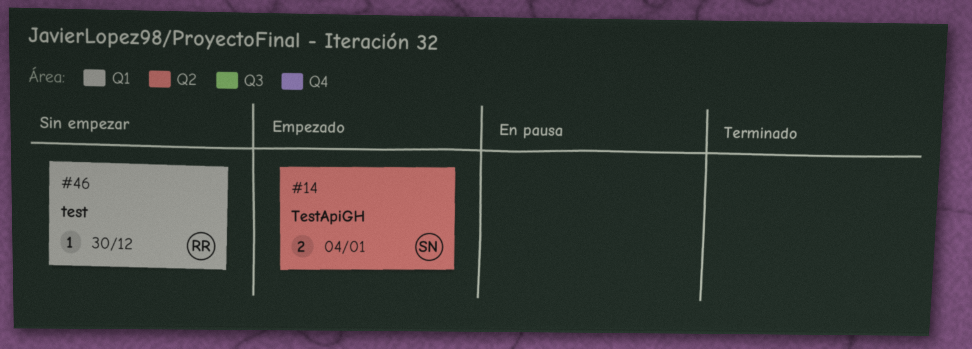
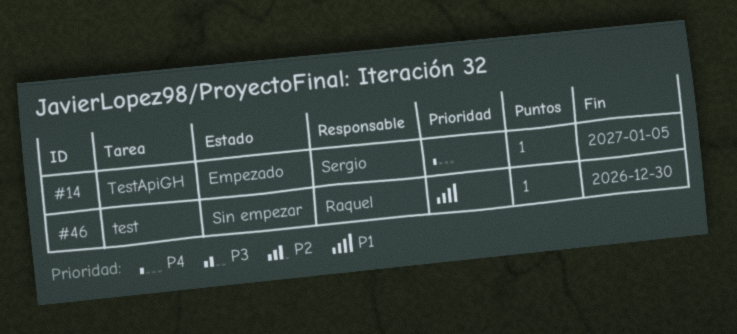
#14, estimate: 2 -> 1
#14, due: Jan 4 -> Jan 5

